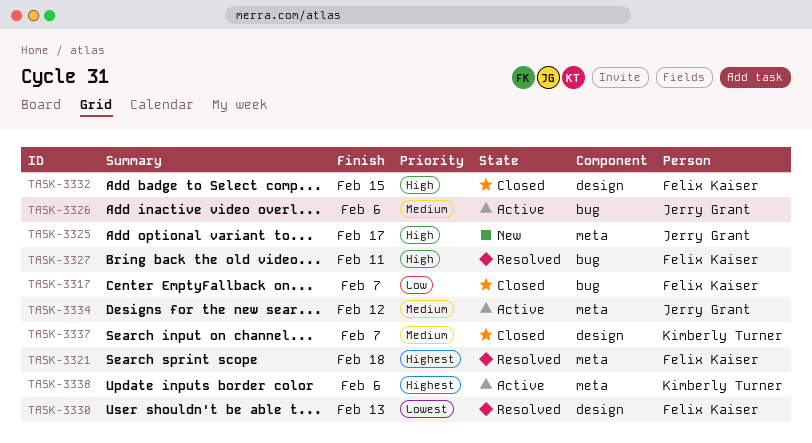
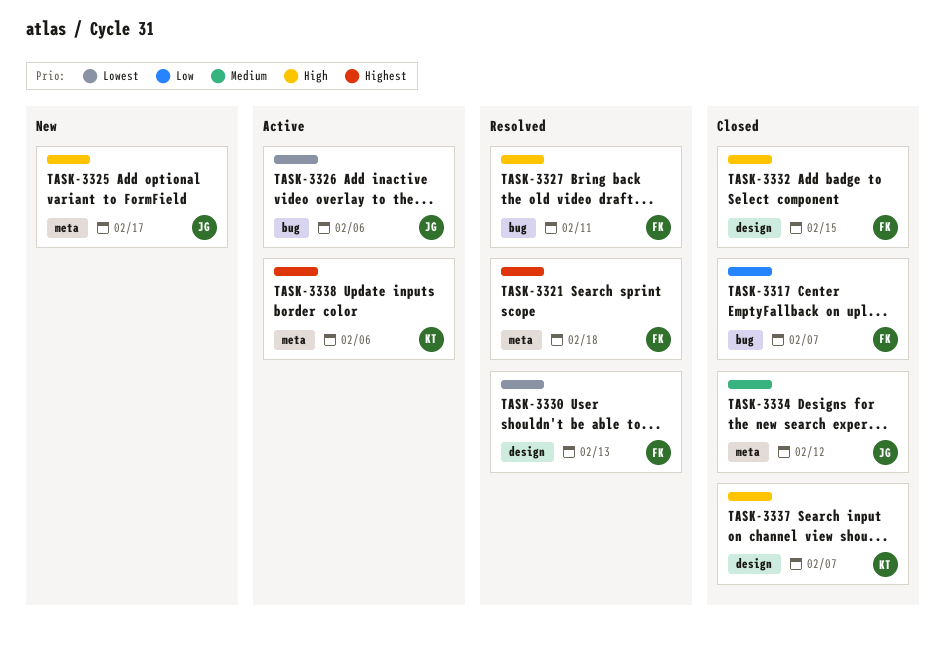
TASK-3326, priority: Medium -> Lowest
TASK-3334, status: Active -> Closed
TASK-3337, priority: Medium -> High

